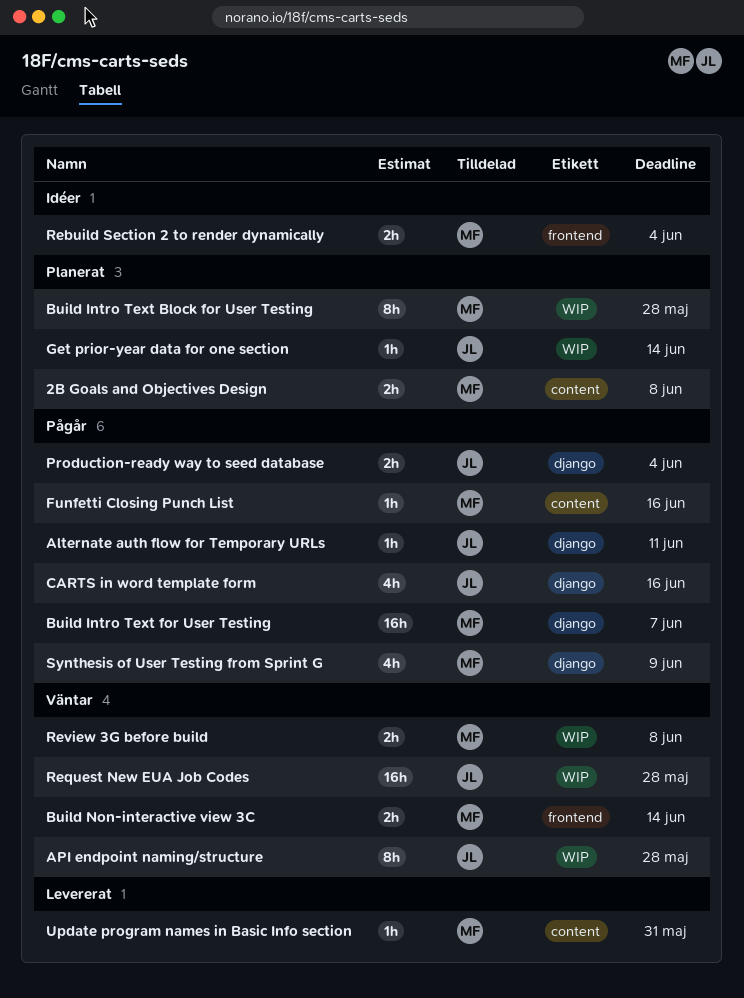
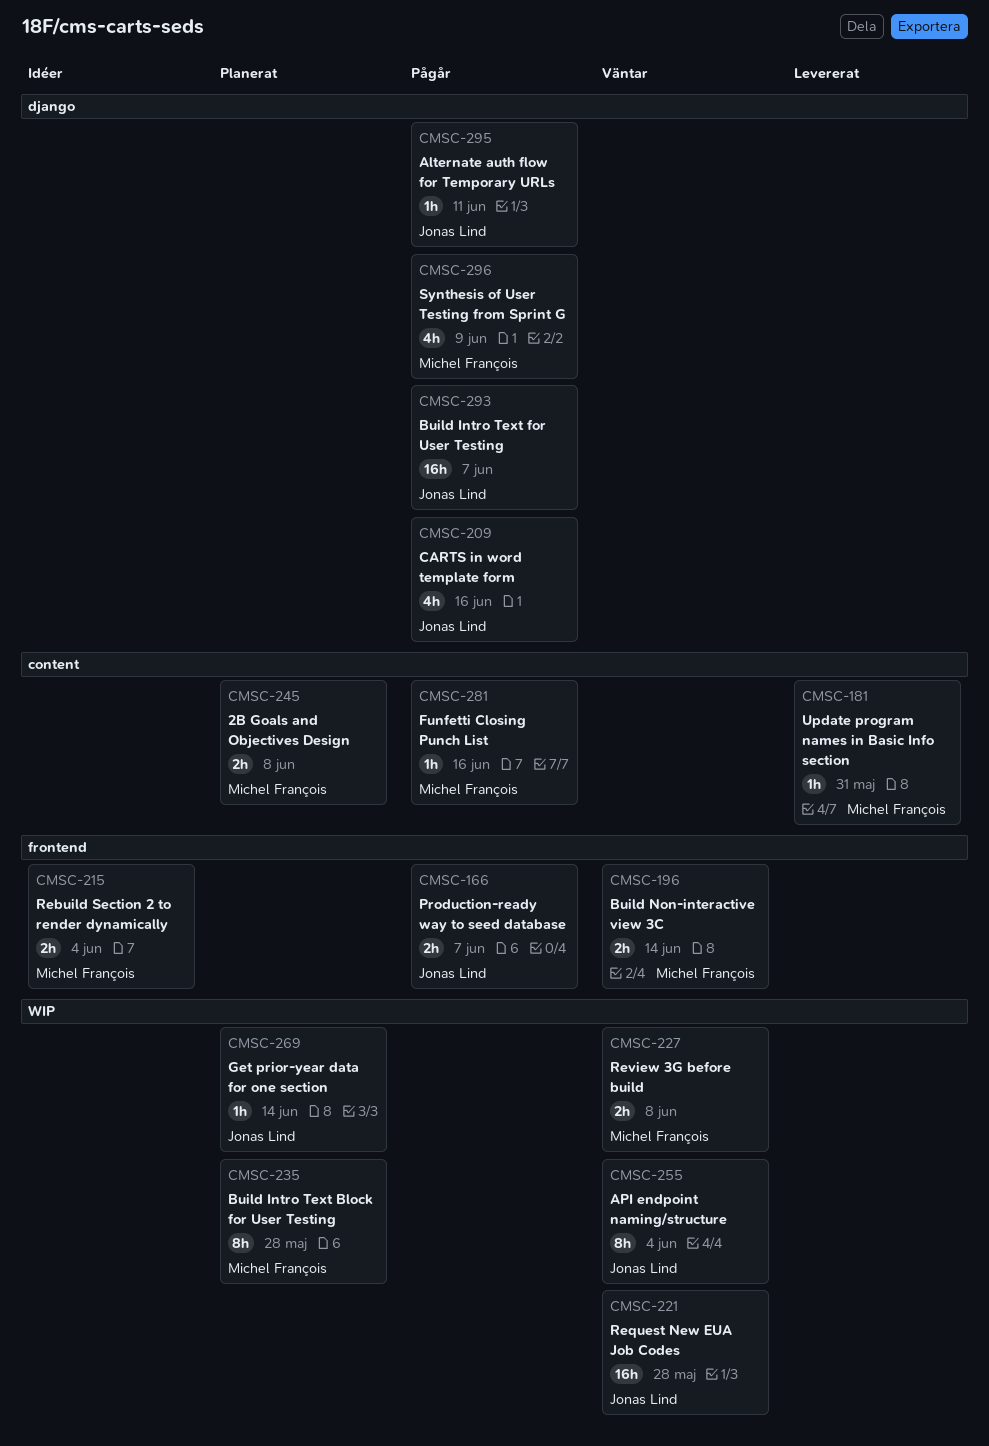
API endpoint naming/structure, due: May 28 -> Jun 4
Build Intro Text for User Testing, owner: Michel François -> Jonas Lind
Production-ready way to seed database, label: django -> frontend
Production-ready way to seed database, due: Jun 4 -> Jun 7

